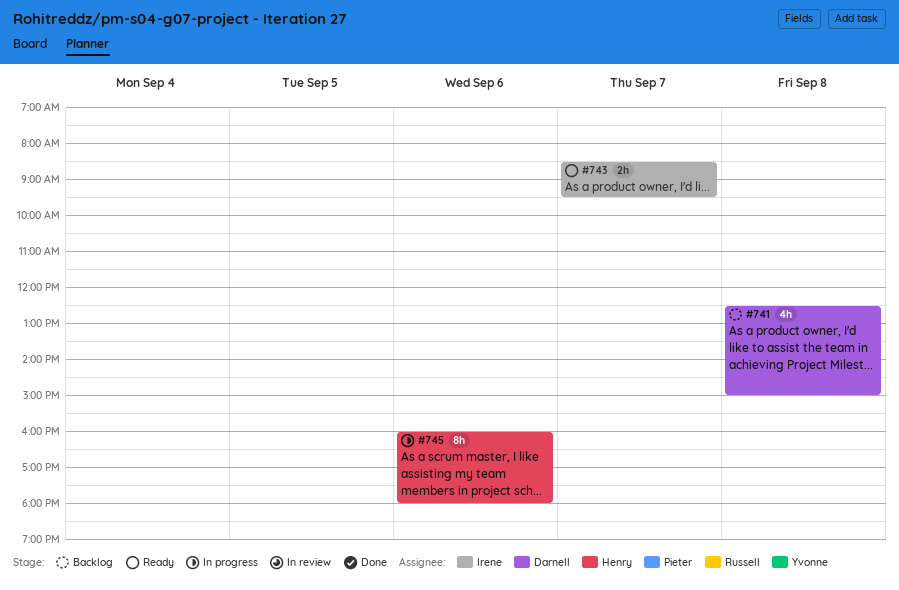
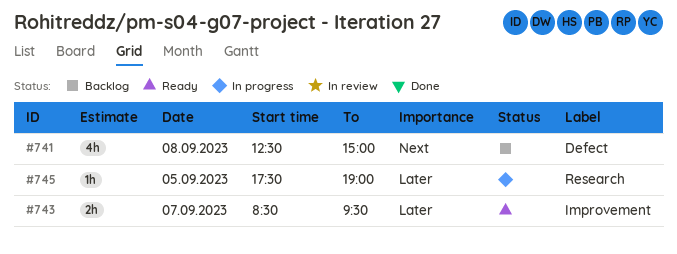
#745, estimate: 8h -> 1h
#745, day: Sep 6 -> Sep 5
#745, begins: 16:00 -> 17:30
#745, ends: 18:00 -> 19:00

